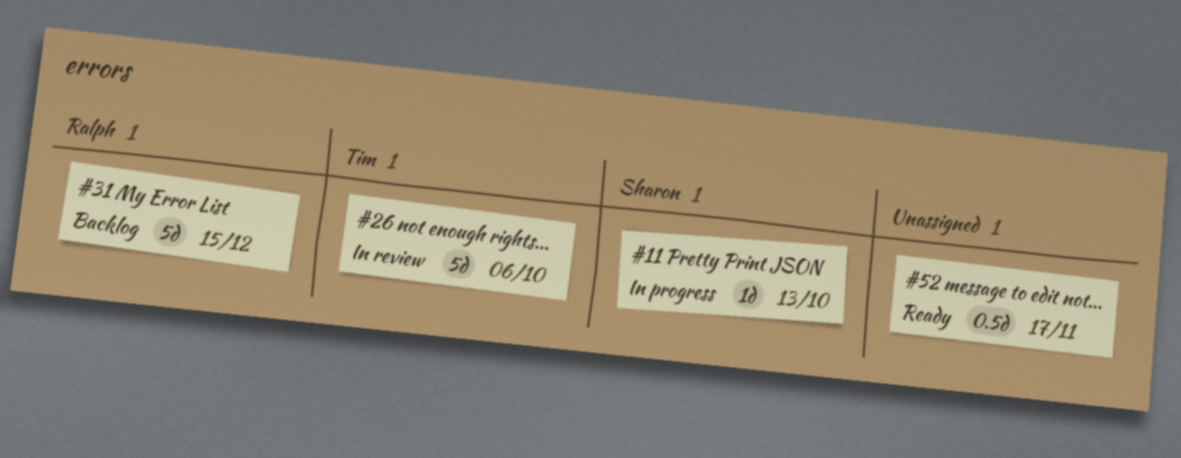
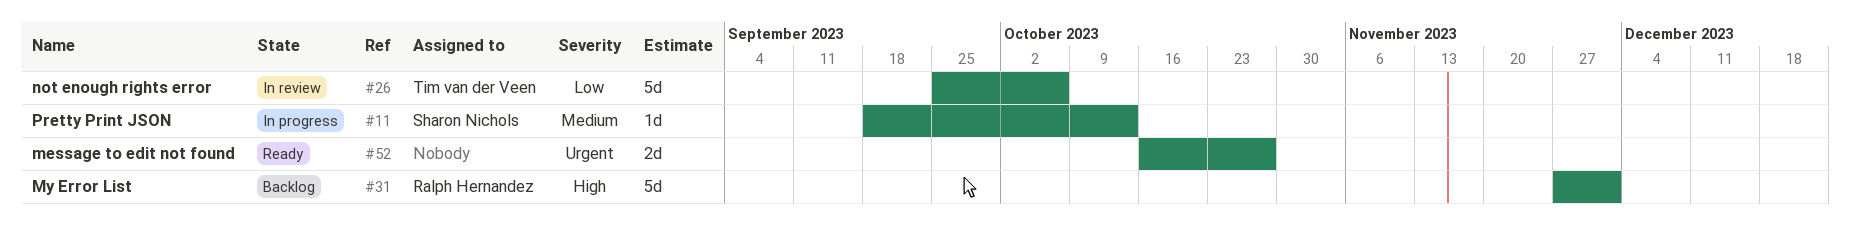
#31, due: Dec 15 -> Dec 1
#52, estimate: 0.5d -> 2d
#52, due: Nov 17 -> Oct 27

